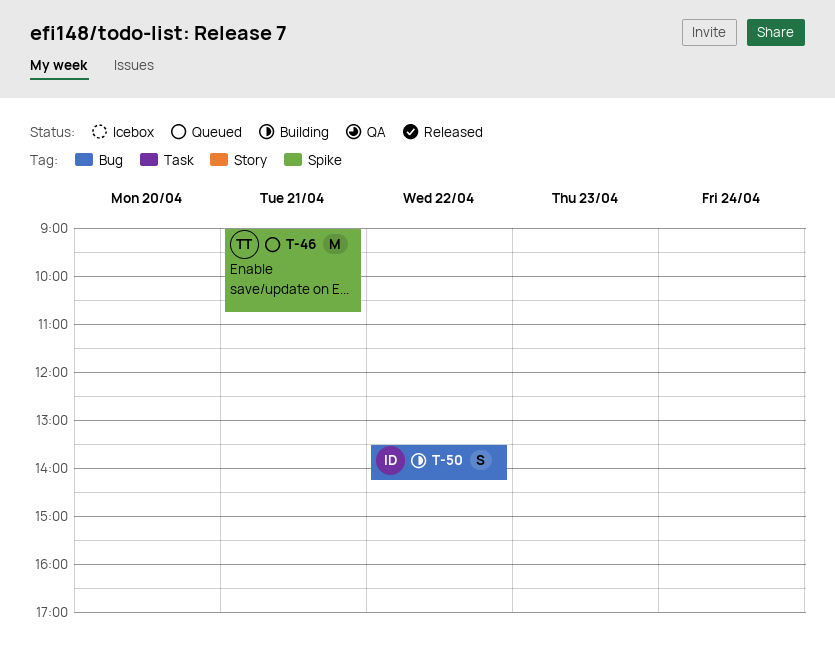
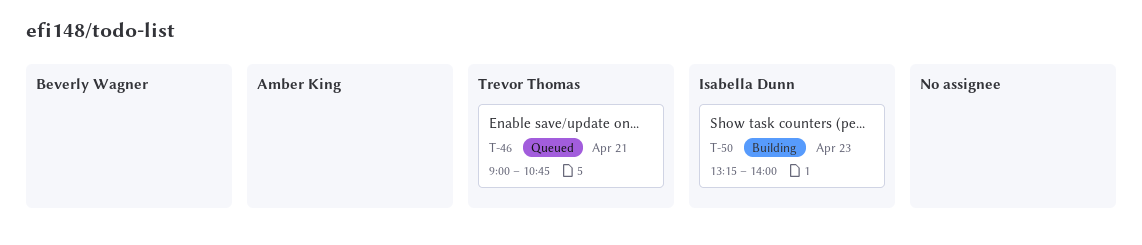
T-50, day: Apr 22 -> Apr 23
T-50, begins: 13:30 -> 13:15
T-50, ends: 14:15 -> 14:00

